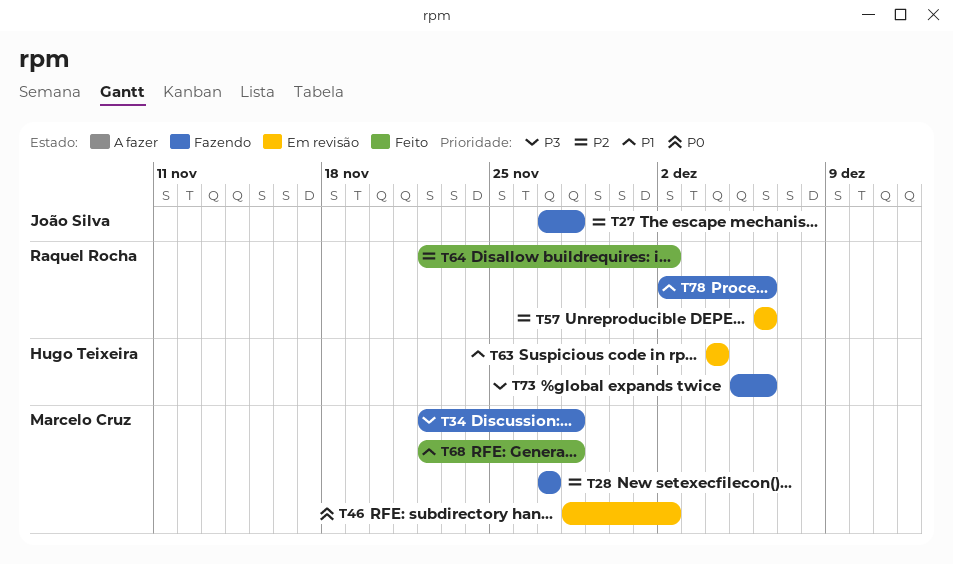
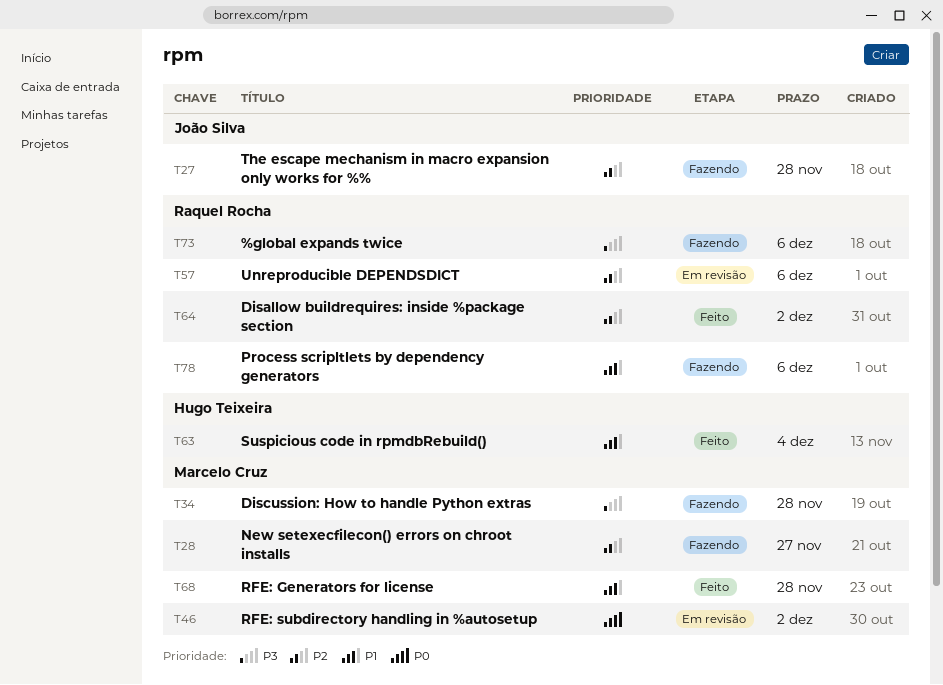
T63, status: Em revisão -> Feito
T73, owner: Hugo Teixeira -> Raquel Rocha

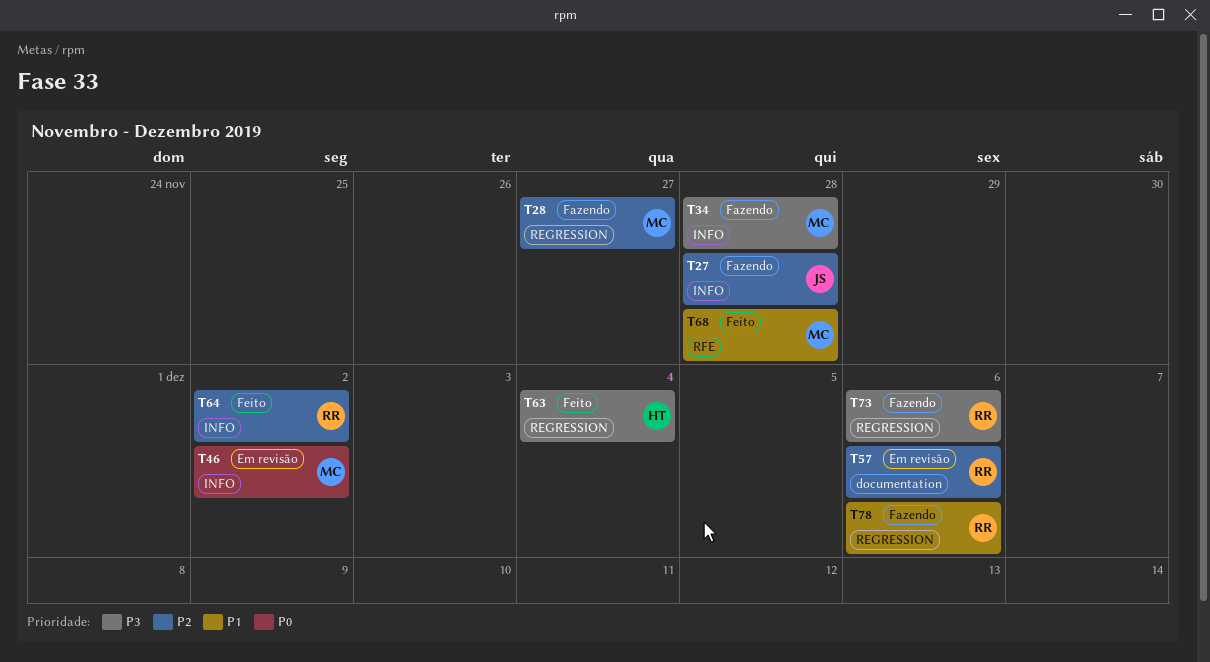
T63, priority: P1 -> P3

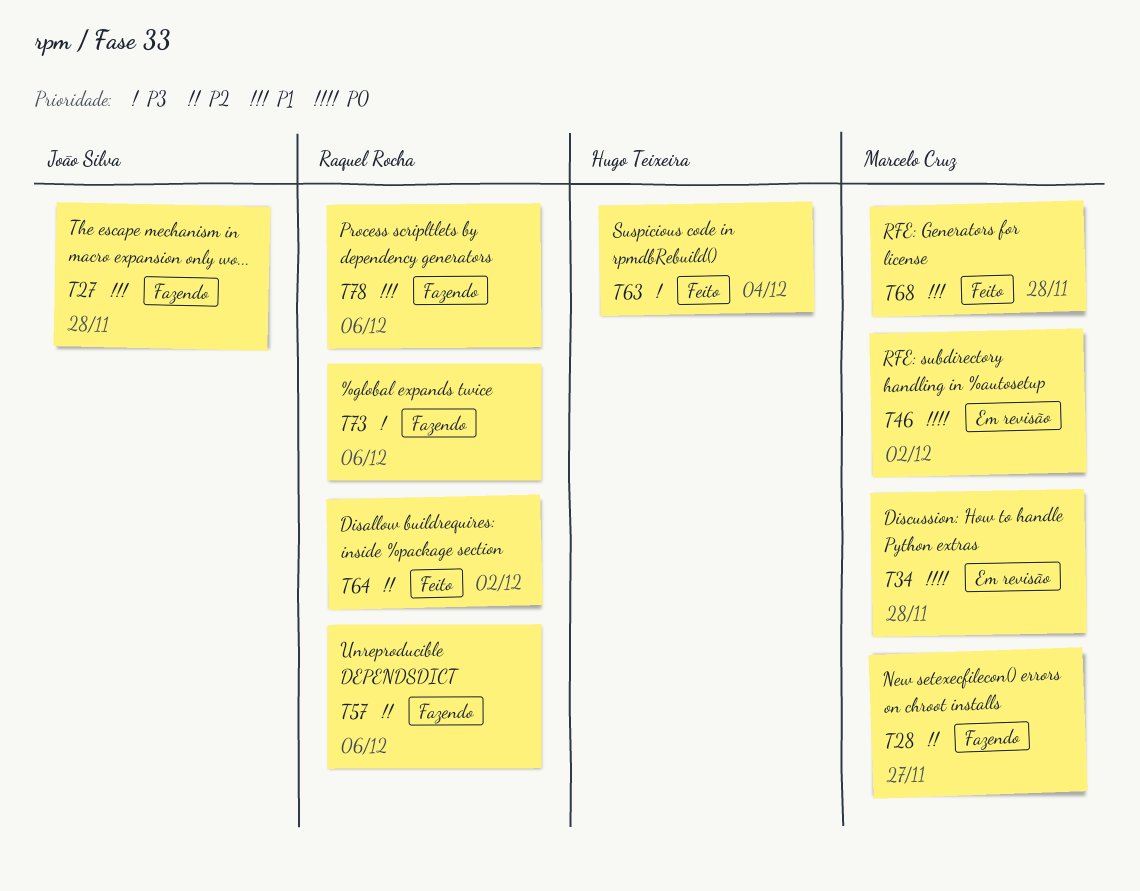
T27, priority: P2 -> P1
T34, status: Fazendo -> Em revisão
T34, priority: P3 -> P0
T57, status: Em revisão -> Fazendo

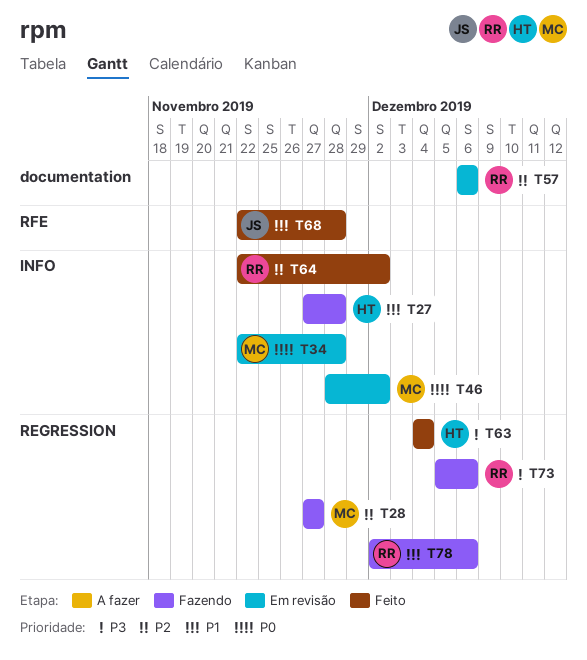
T27, owner: João Silva -> Hugo Teixeira
T57, status: Fazendo -> Em revisão
T68, owner: Marcelo Cruz -> João Silva

